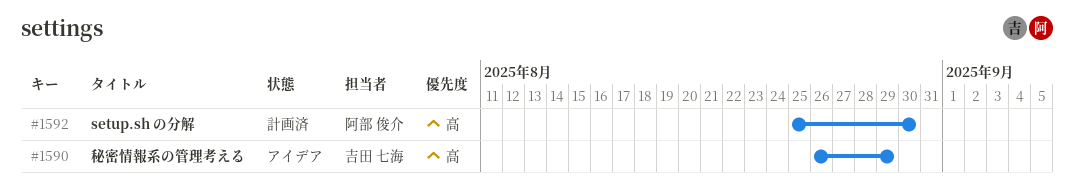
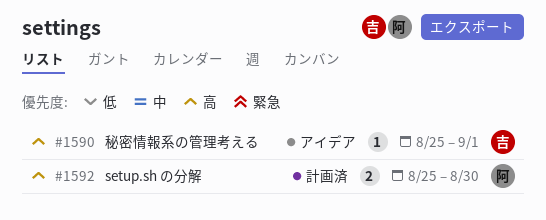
#1590, start: Aug 26 -> Aug 25
#1590, due: Aug 29 -> Sep 1

